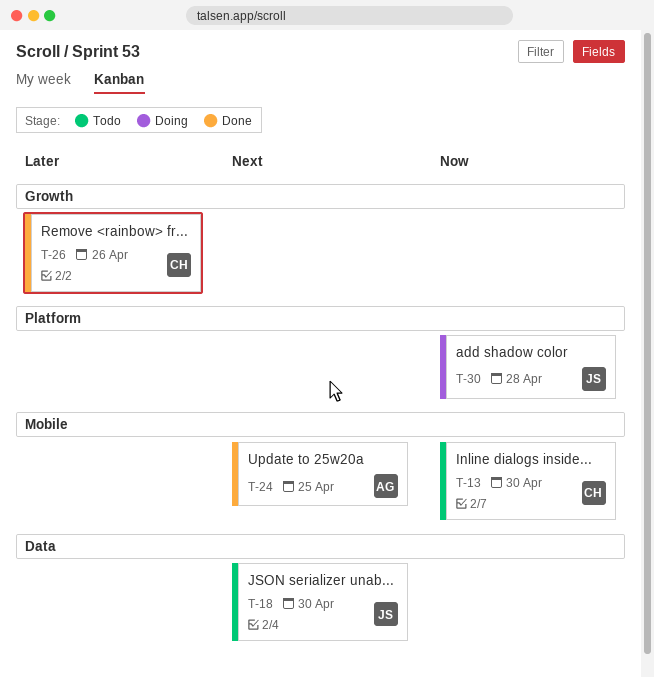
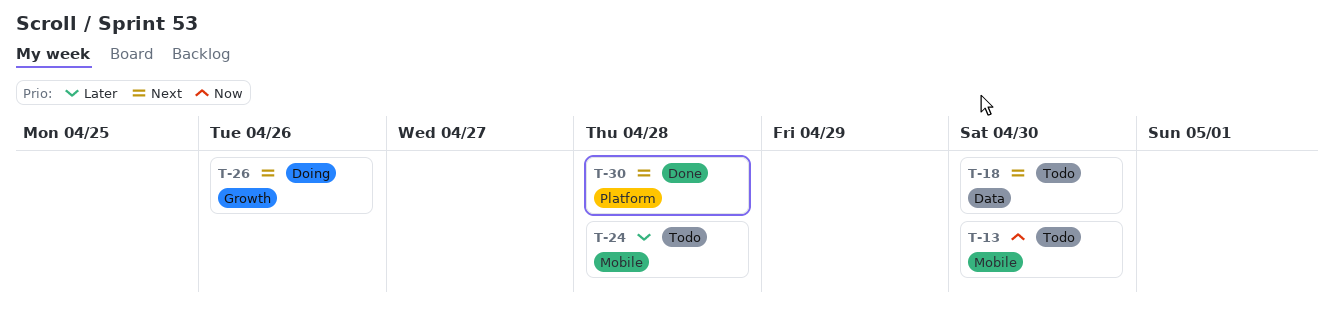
T-24, status: Done -> Todo
T-24, priority: Next -> Later
T-24, due: Apr 25 -> Apr 28
T-26, status: Done -> Doing
T-26, priority: Later -> Next
T-30, status: Doing -> Done
T-30, priority: Now -> Next

